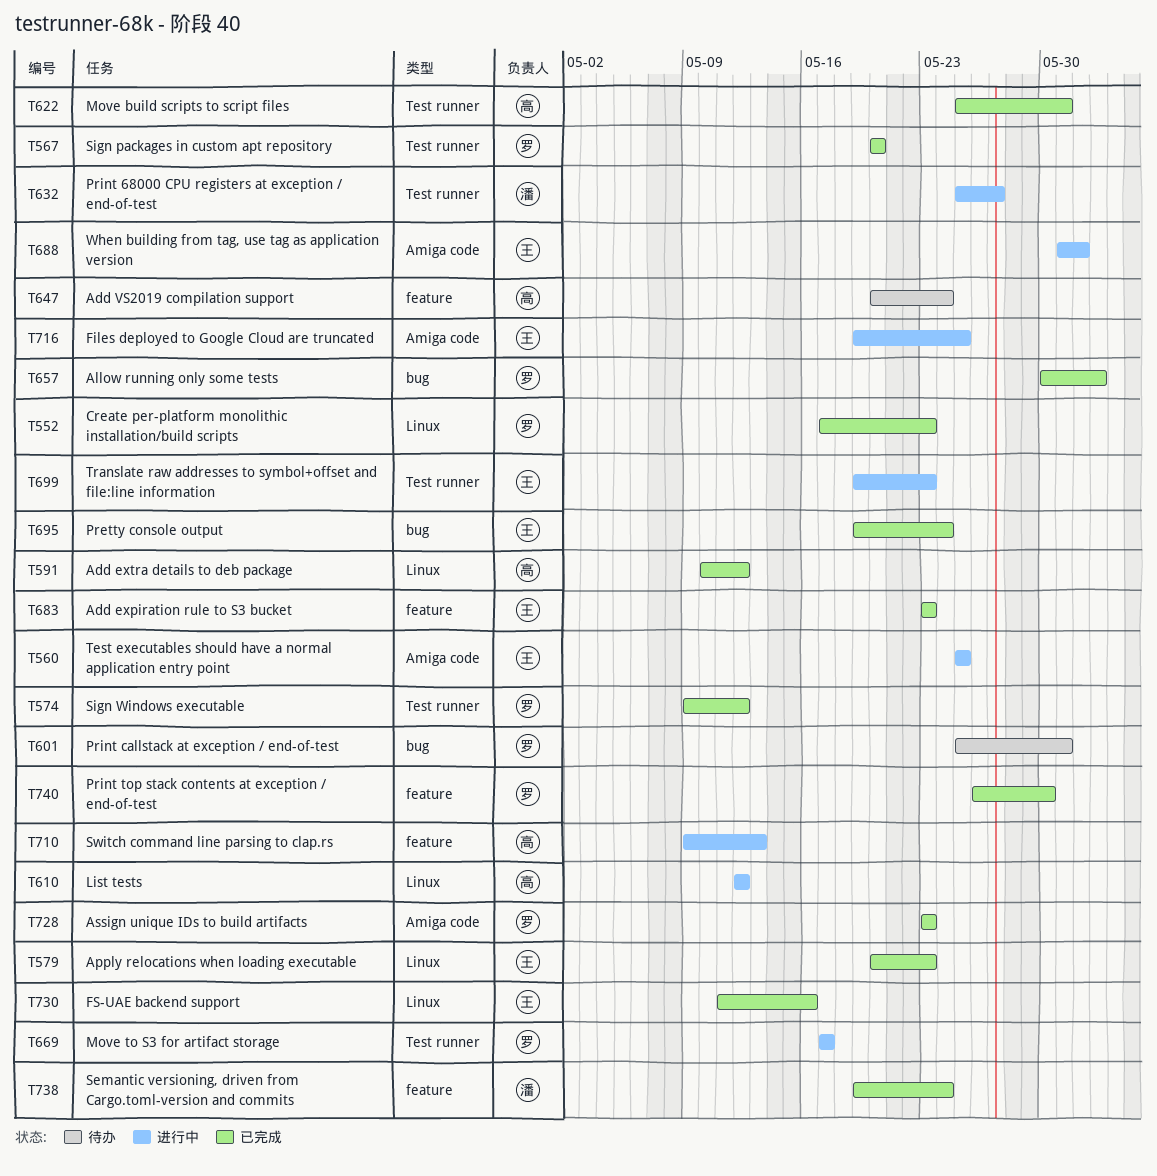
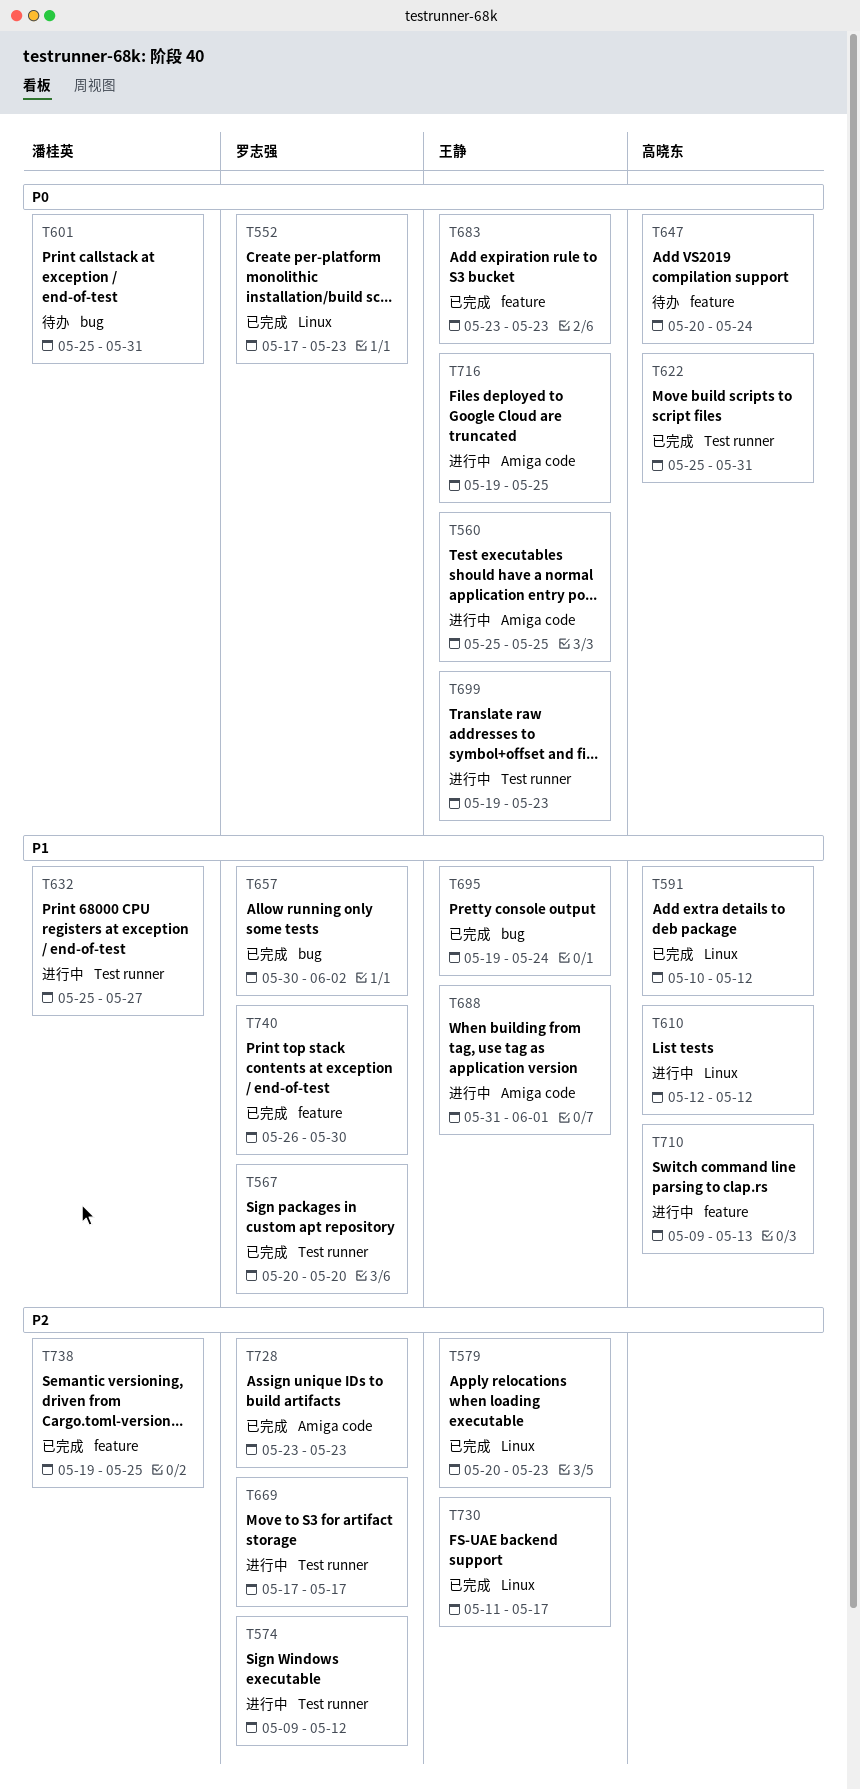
T574, status: 已完成 -> 进行中
T601, owner: 罗志强 -> 潘桂英
T730, due: May 16 -> May 17
T738, due: May 24 -> May 25

